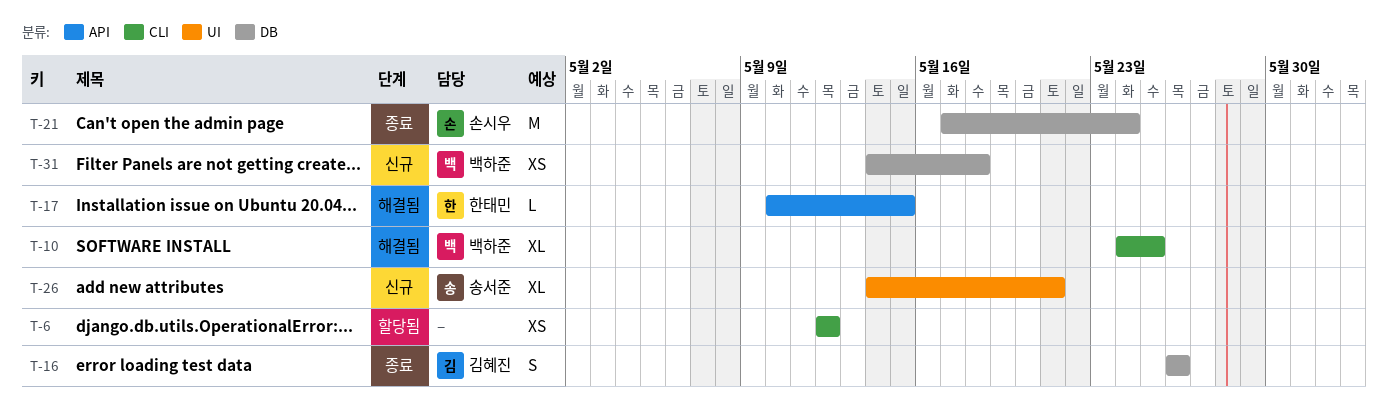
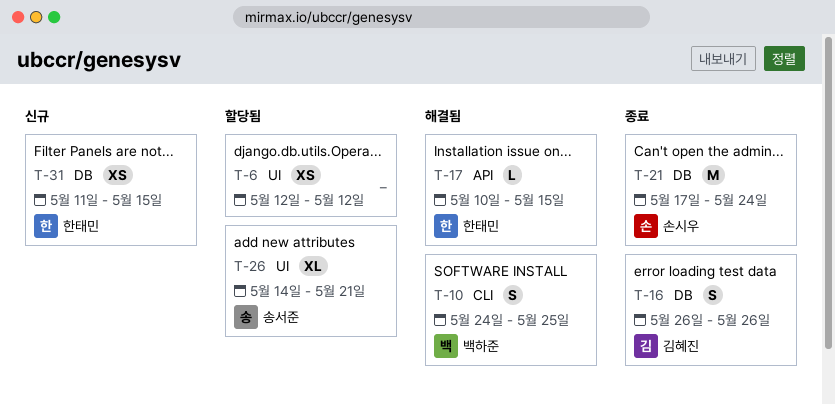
T-6, label: CLI -> UI
T-10, estimate: XL -> S
T-26, status: 신규 -> 할당됨
T-31, owner: 백하준 -> 한태민
T-31, start: May 14 -> May 11
T-31, due: May 18 -> May 15

